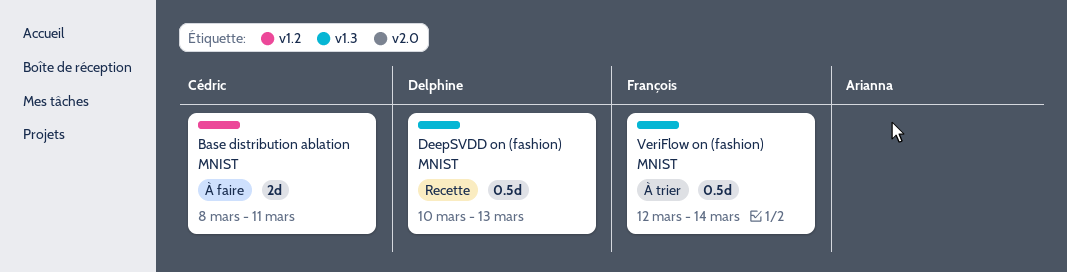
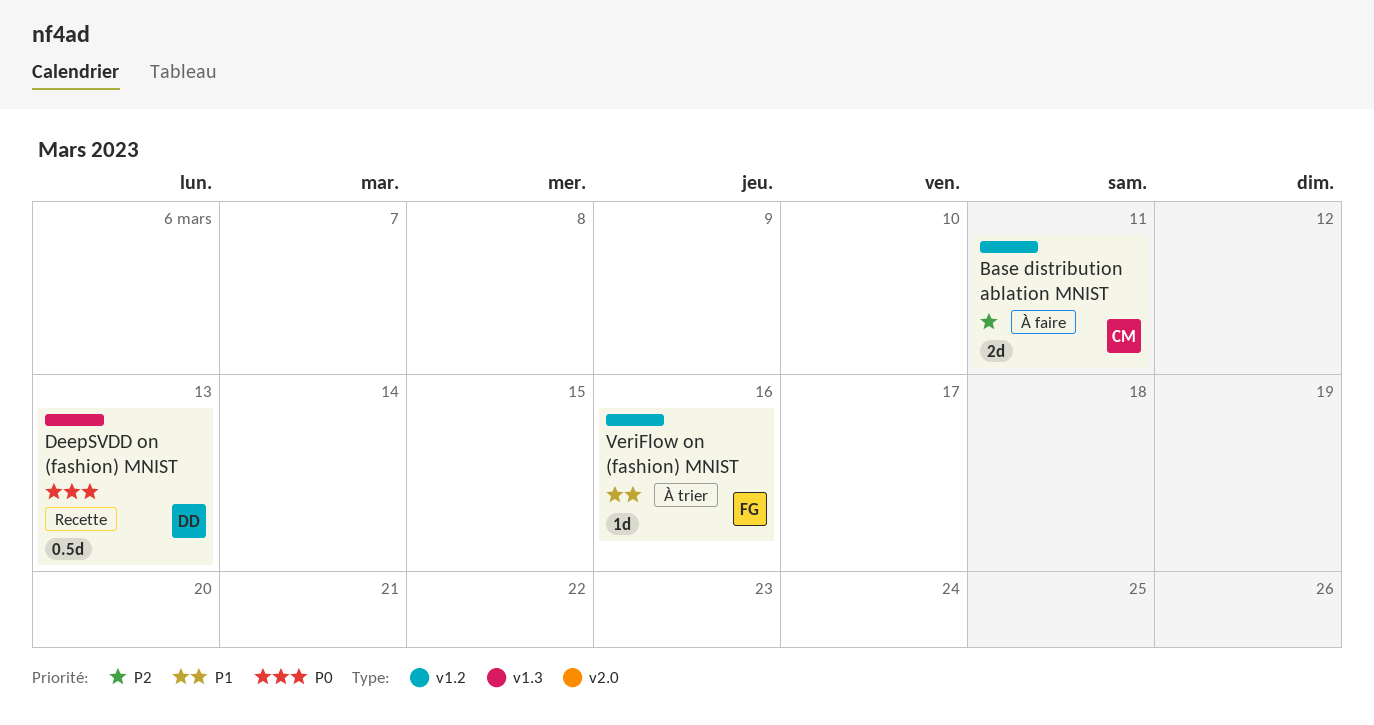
VeriFlow on (fashion) MNIST, label: v1.3 -> v1.2
VeriFlow on (fashion) MNIST, estimate: 0.5d -> 1d
VeriFlow on (fashion) MNIST, due: Mar 14 -> Mar 16

